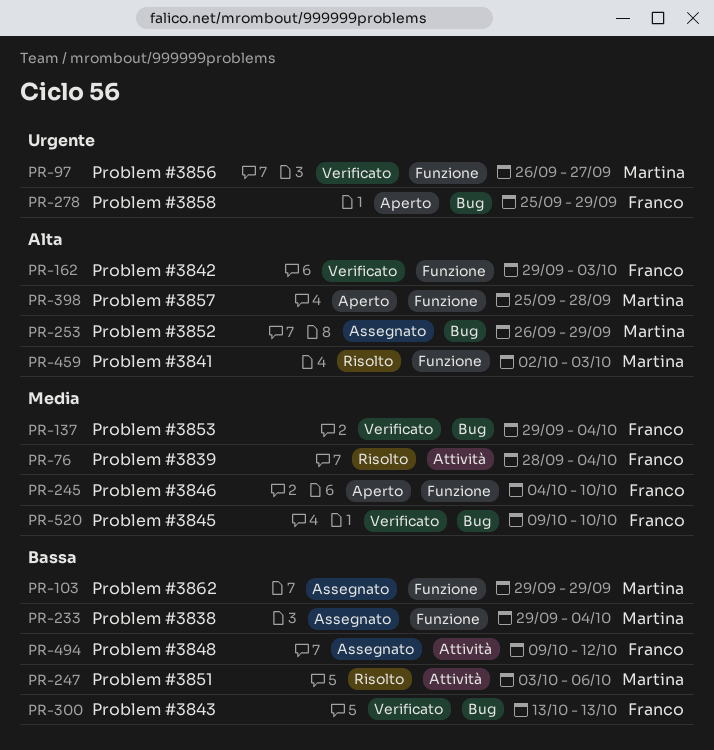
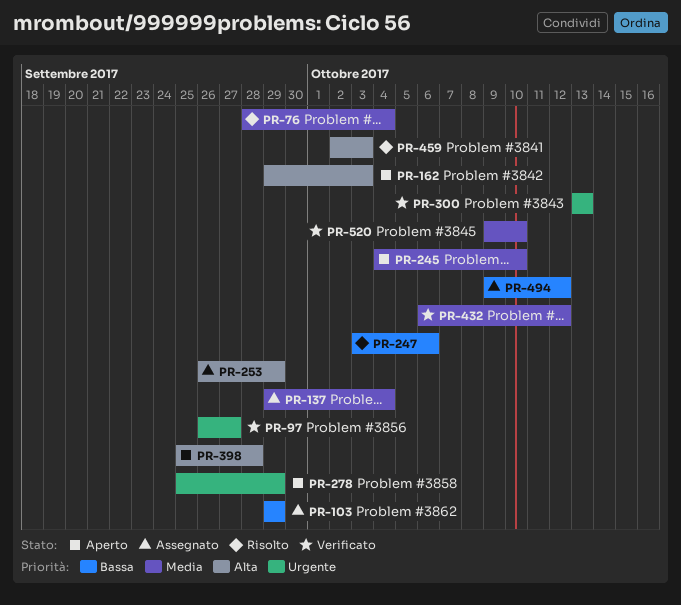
PR-137, status: Verificato -> Assegnato
PR-162, status: Verificato -> Aperto
PR-233: present -> none
PR-300, priority: Bassa -> Urgente
PR-432: none -> present

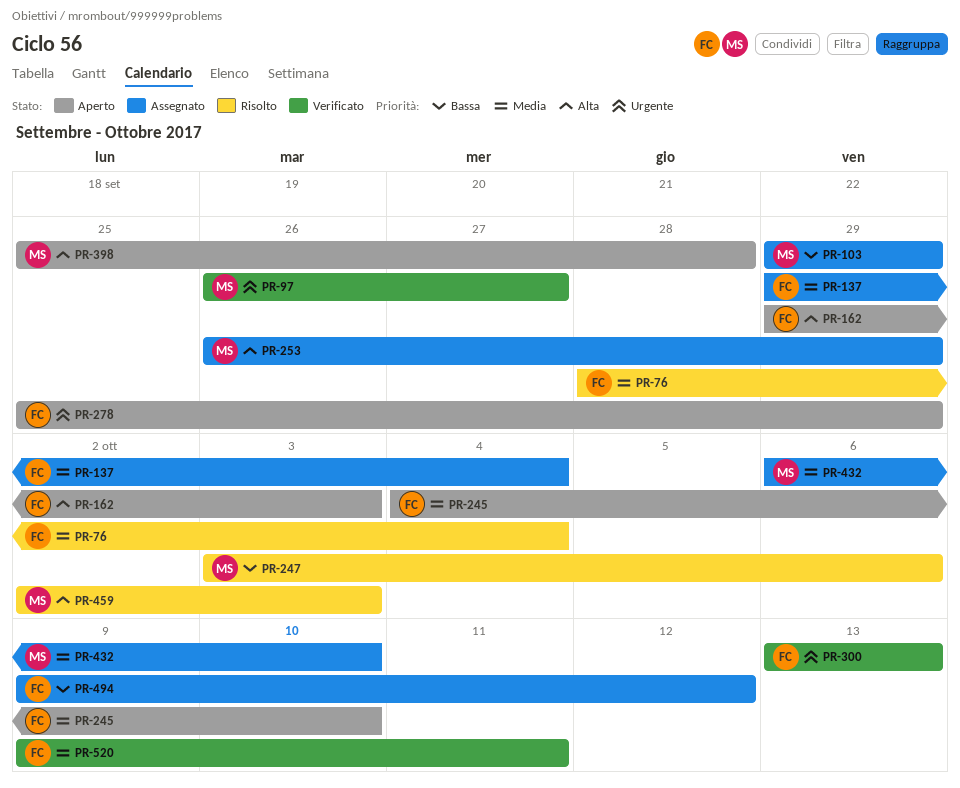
PR-432, status: Verificato -> Assegnato
PR-432, due: Oct 12 -> Oct 10
PR-520, due: Oct 10 -> Oct 11

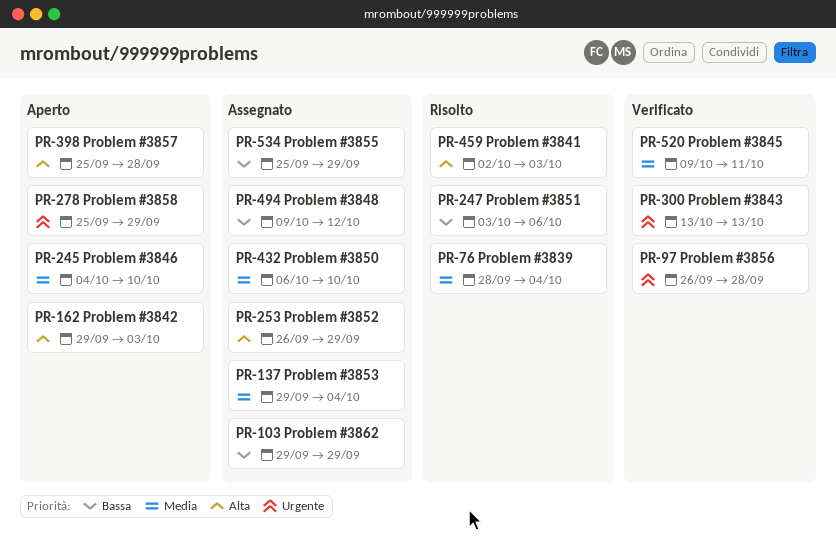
PR-97, due: Sep 27 -> Sep 28
PR-534: none -> present

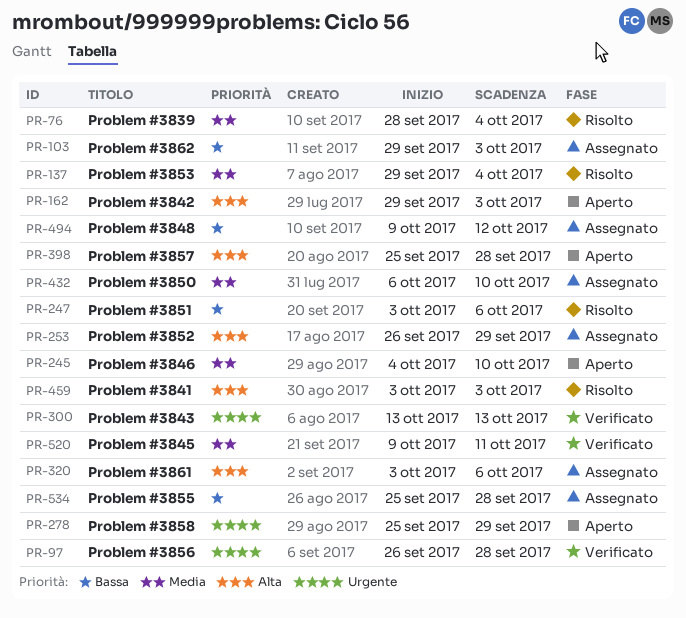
PR-103, due: Sep 29 -> Oct 3
PR-137, status: Assegnato -> Risolto
PR-320: none -> present
PR-459, start: Oct 2 -> Oct 3
PR-534, due: Sep 29 -> Sep 28

